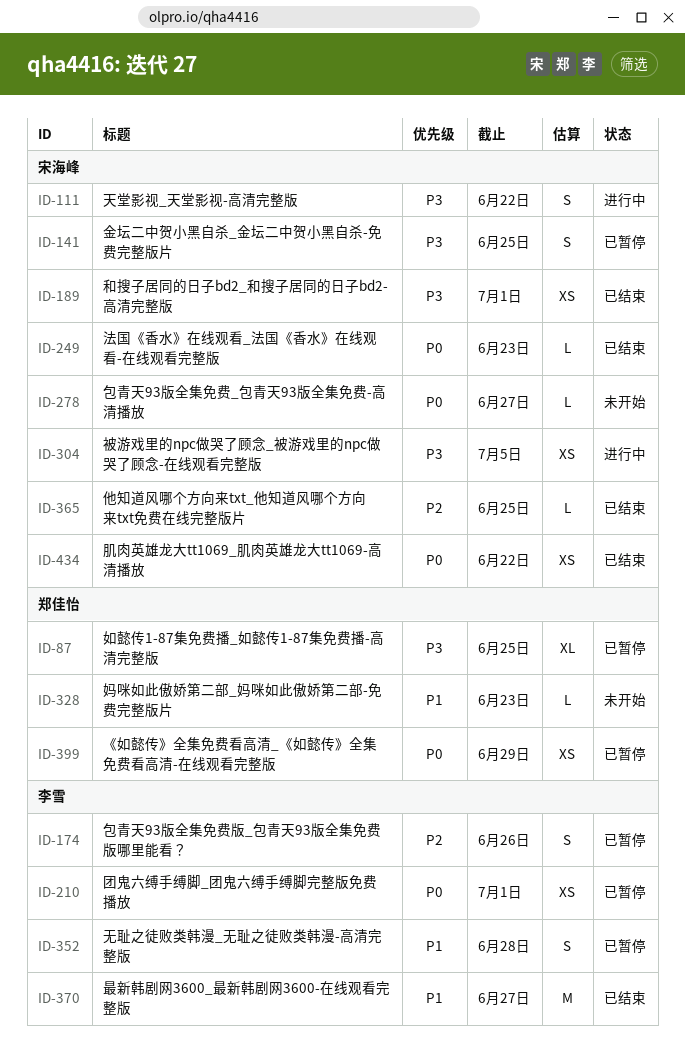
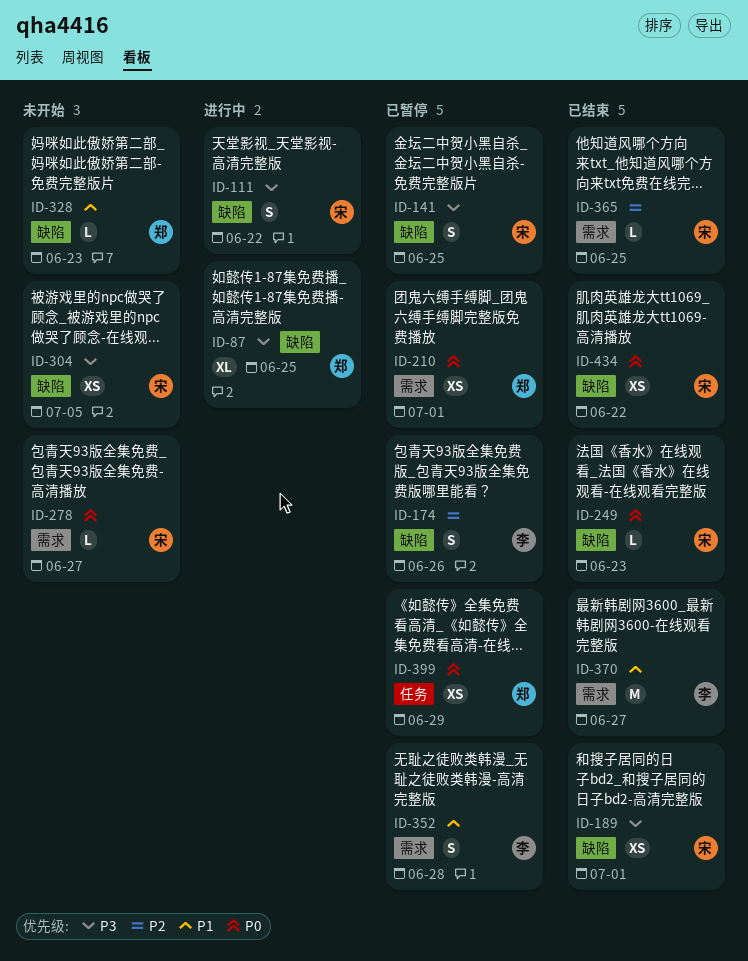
ID-87, status: 已暂停 -> 进行中
ID-210, owner: 李雪 -> 郑佳怡
ID-304, status: 进行中 -> 未开始

